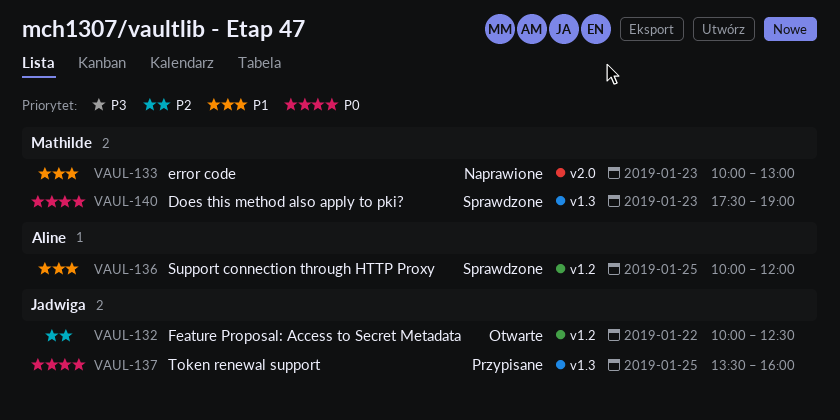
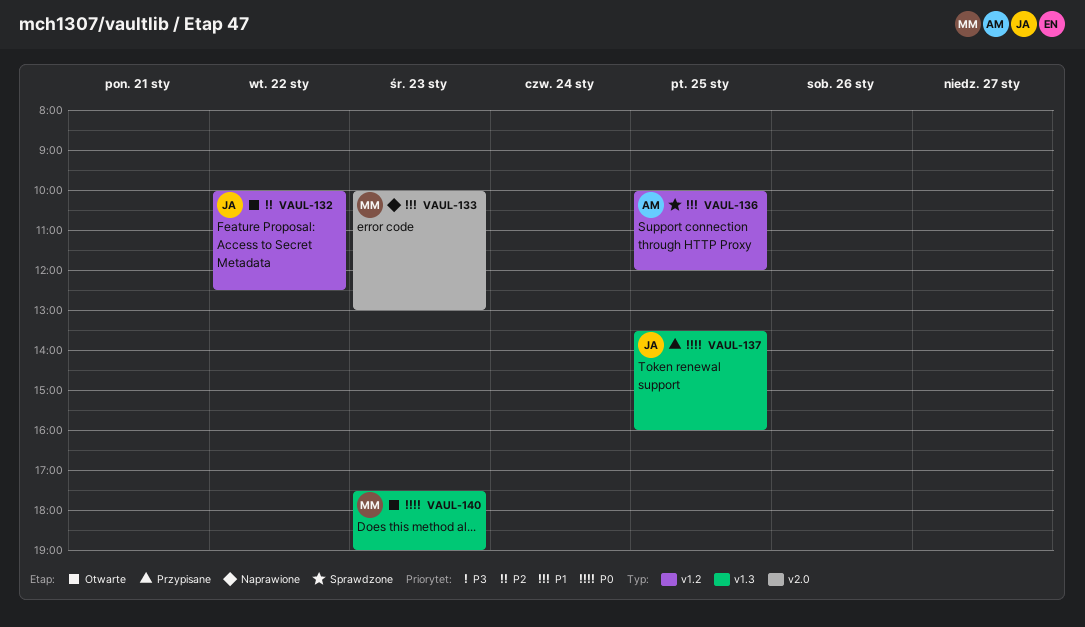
VAUL-140, status: Sprawdzone -> Otwarte

